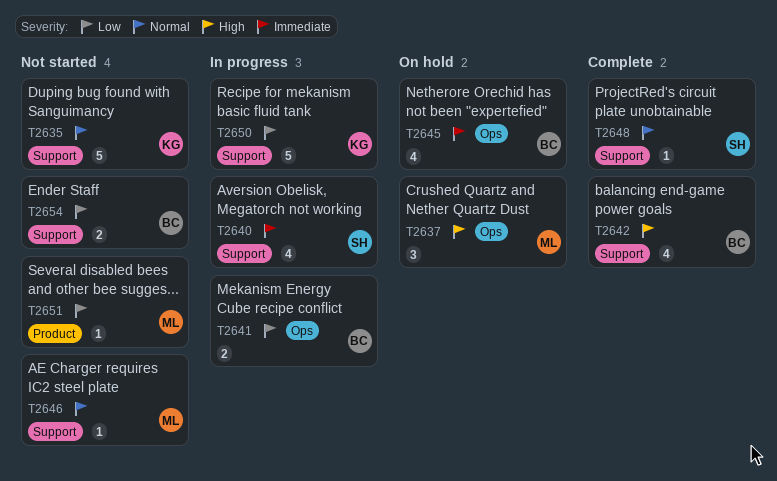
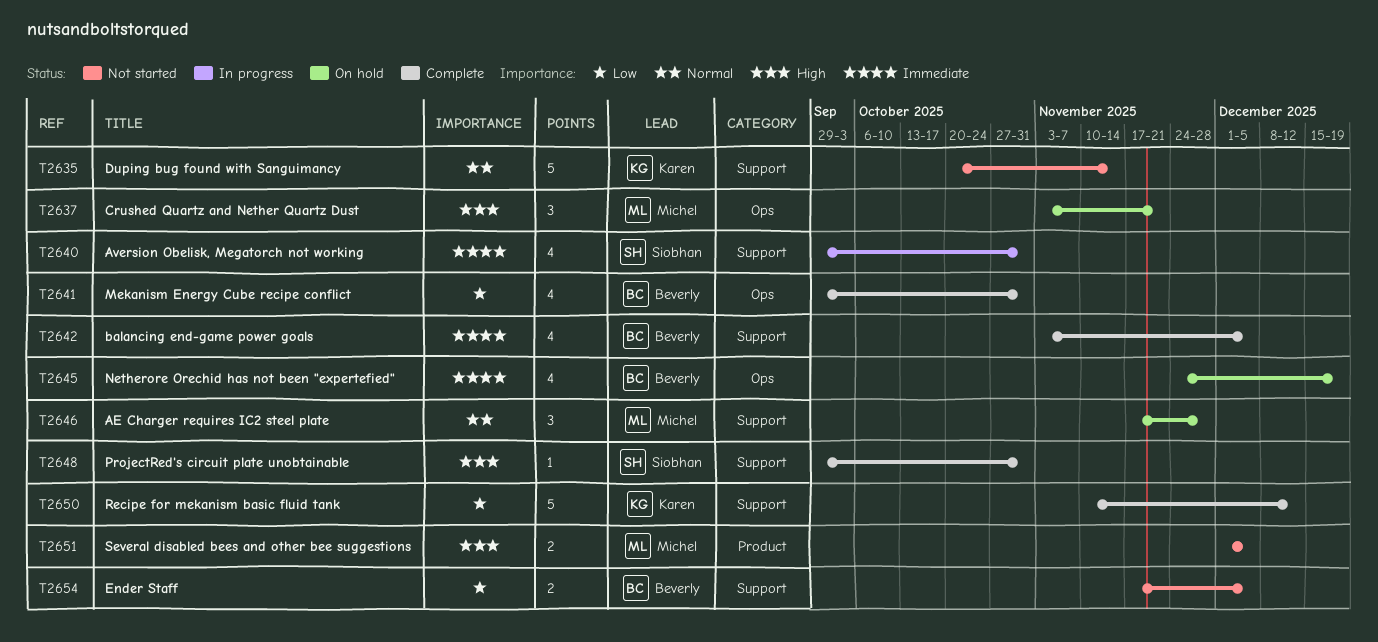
T2641, status: In progress -> Complete
T2641, estimate: 2 -> 4
T2642, priority: High -> Immediate
T2646, status: Not started -> On hold
T2646, estimate: 1 -> 3
T2648, priority: Normal -> High
T2650, status: In progress -> Complete
T2651, priority: Low -> High
T2651, estimate: 1 -> 2

